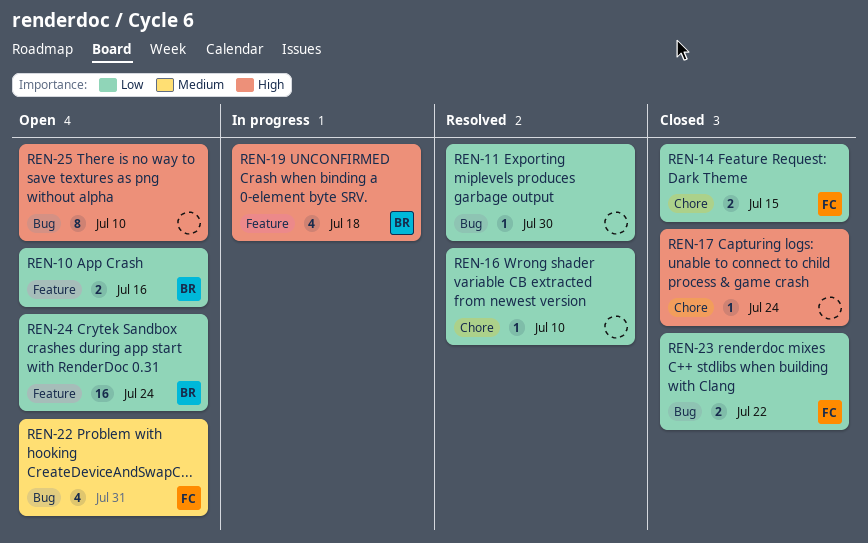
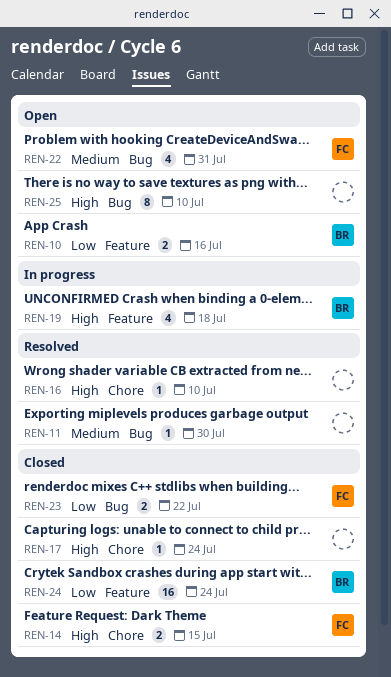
REN-11, priority: Low -> Medium
REN-14, priority: Low -> High
REN-16, priority: Low -> High
REN-24, status: Open -> Closed

